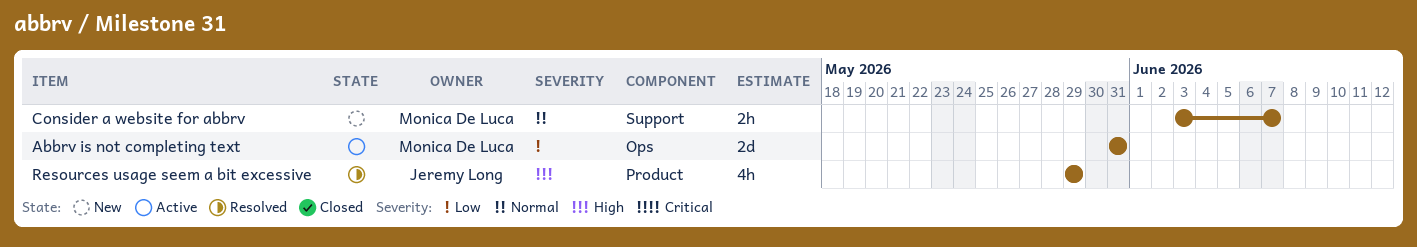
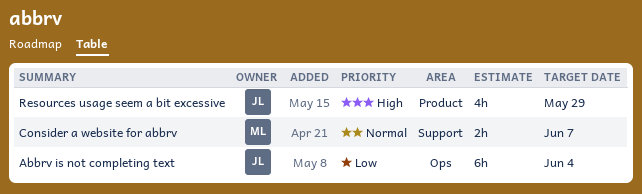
Abbrv is not completing text, owner: Monica De Luca -> Jeremy Long
Abbrv is not completing text, estimate: 2d -> 6h
Abbrv is not completing text, due: May 31 -> Jun 4

